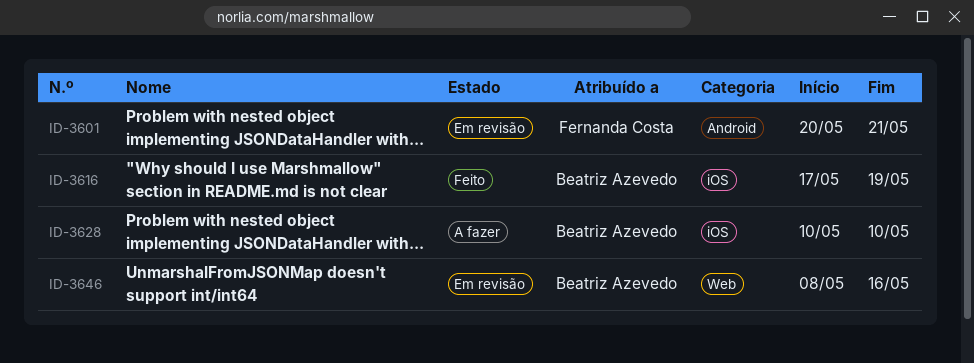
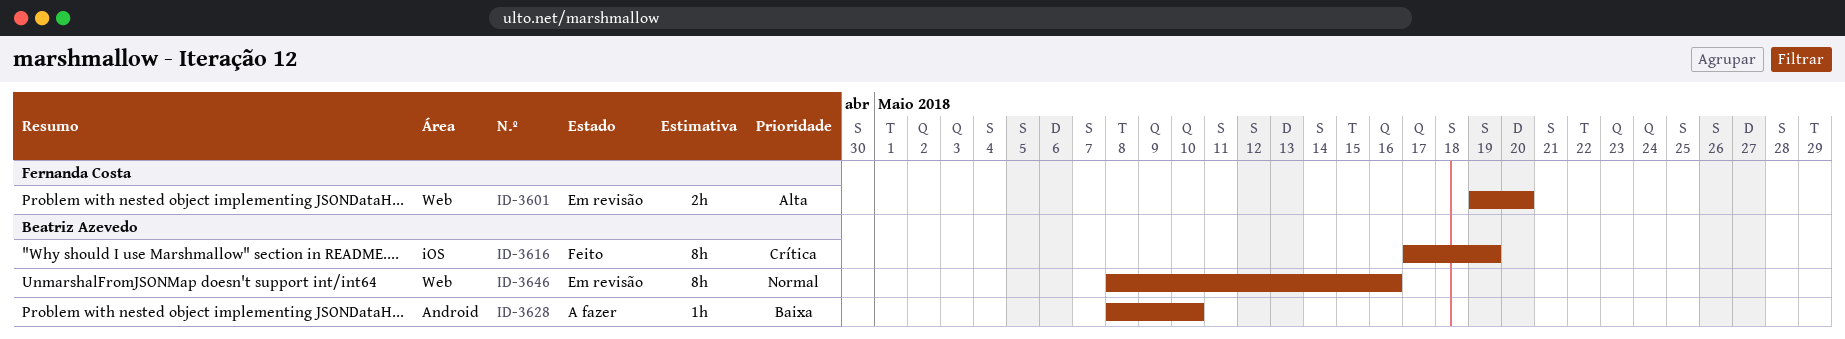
ID-3601, label: Android -> Web
ID-3601, start: May 20 -> May 19
ID-3601, due: May 21 -> May 20
ID-3628, label: iOS -> Android
ID-3628, start: May 10 -> May 8

